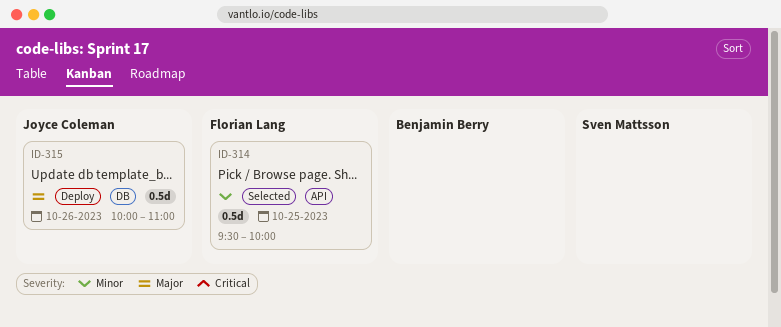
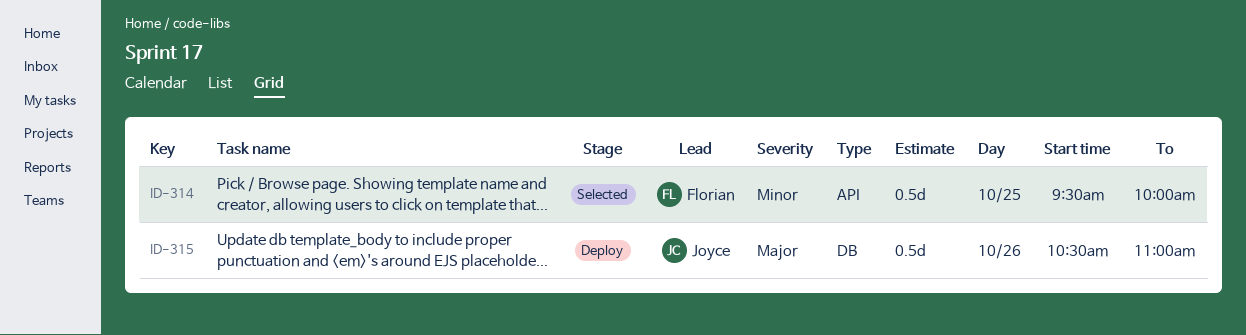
ID-315, begins: 10:00 -> 10:30

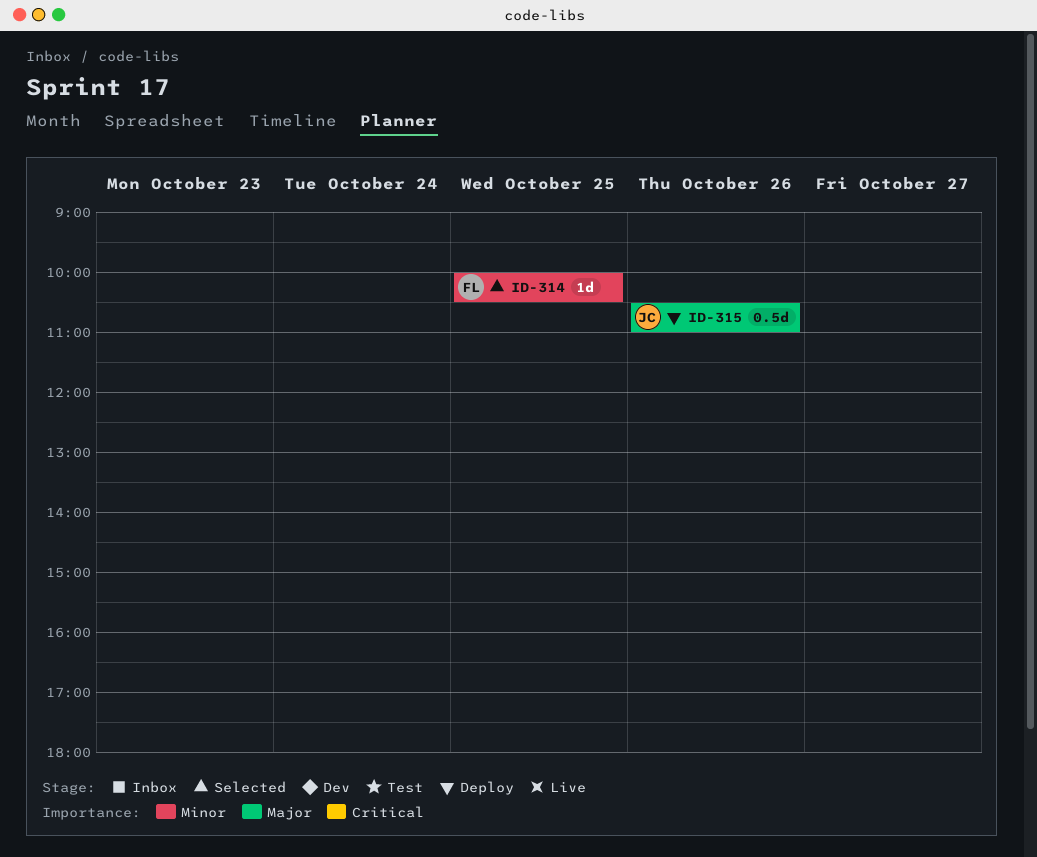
ID-314, estimate: 0.5d -> 1d
ID-314, begins: 09:30 -> 10:00
ID-314, ends: 10:00 -> 10:30

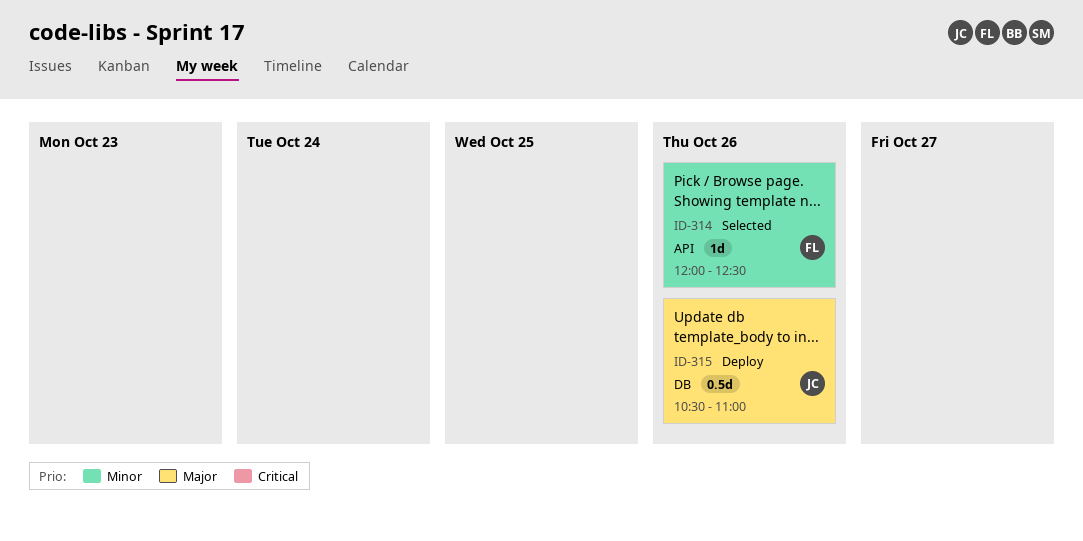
ID-314, day: Oct 25 -> Oct 26
ID-314, begins: 10:00 -> 12:00
ID-314, ends: 10:30 -> 12:30

